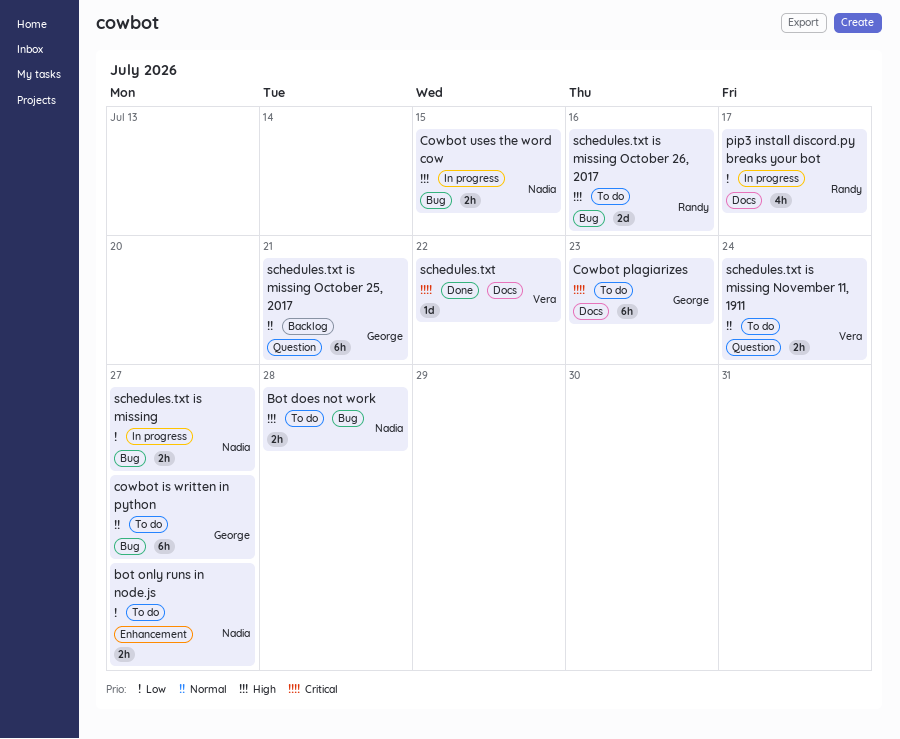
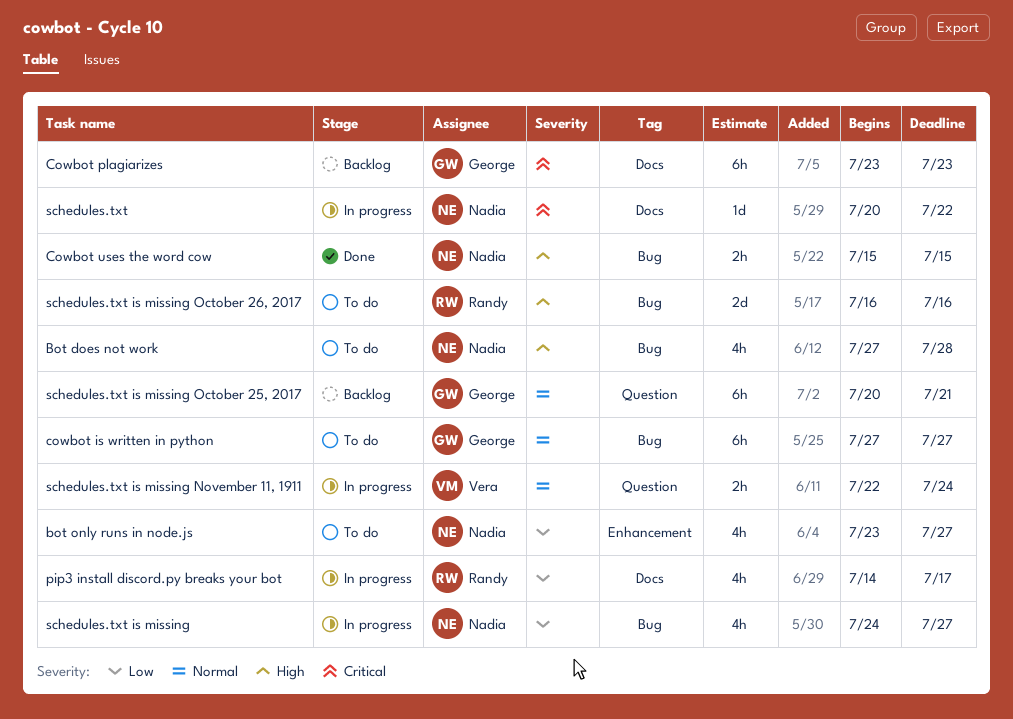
Bot does not work, estimate: 2h -> 4h
bot only runs in node.js, estimate: 2h -> 4h
Cowbot plagiarizes, status: To do -> Backlog
Cowbot uses the word cow, status: In progress -> Done
schedules.txt, status: Done -> In progress
schedules.txt, owner: Vera -> Nadia
schedules.txt is missing, estimate: 2h -> 4h
schedules.txt is missing November 11, 1911, status: To do -> In progress

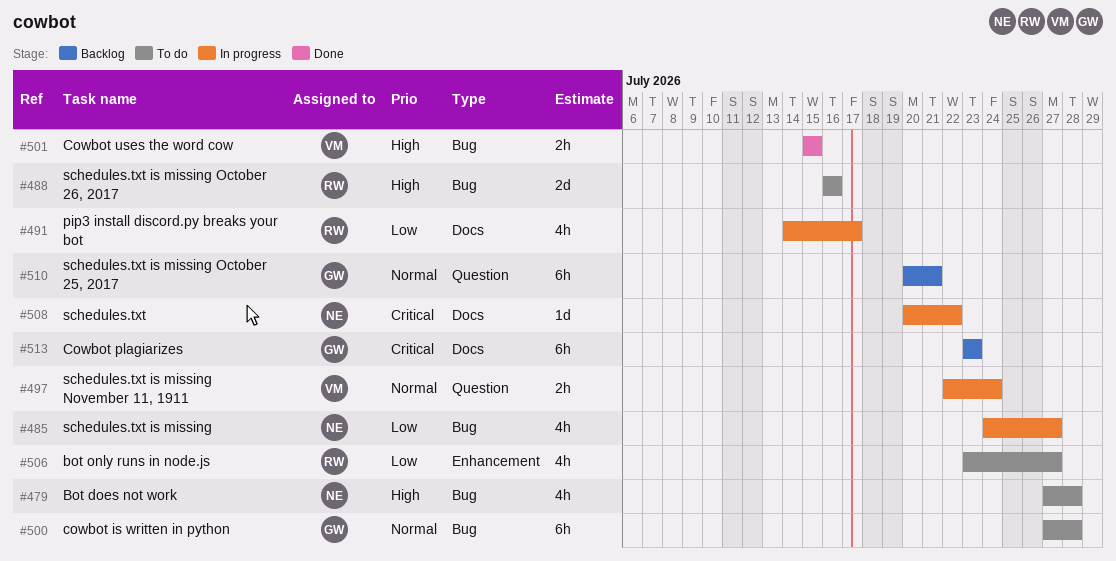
bot only runs in node.js, owner: Nadia -> Randy
cowbot is written in python, due: Jul 27 -> Jul 28
Cowbot uses the word cow, owner: Nadia -> Vera

